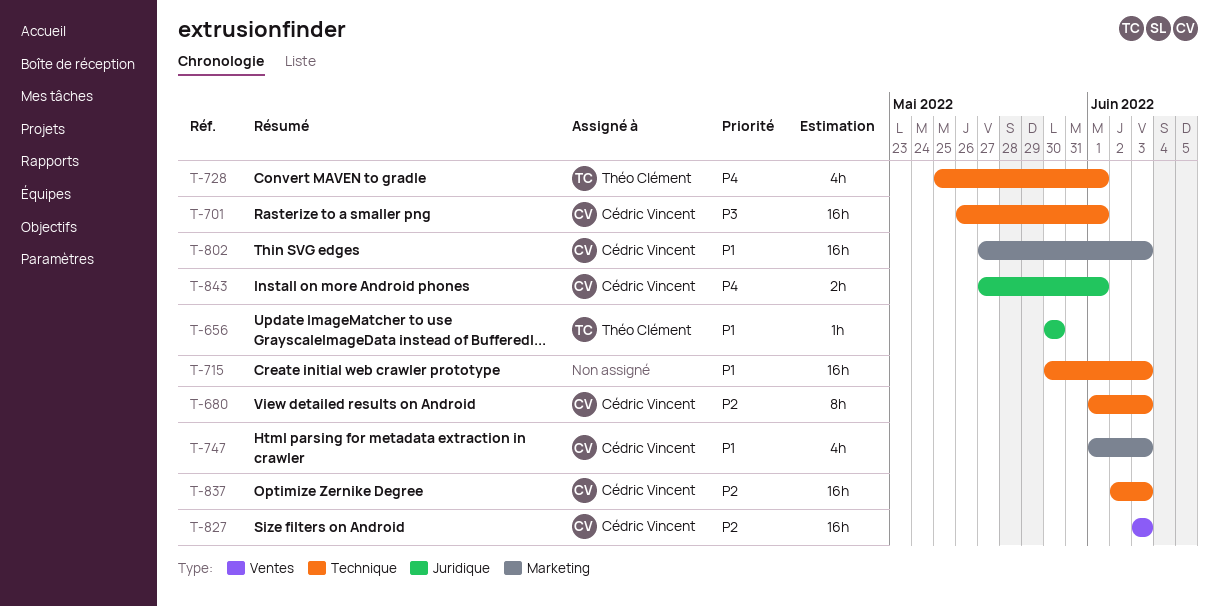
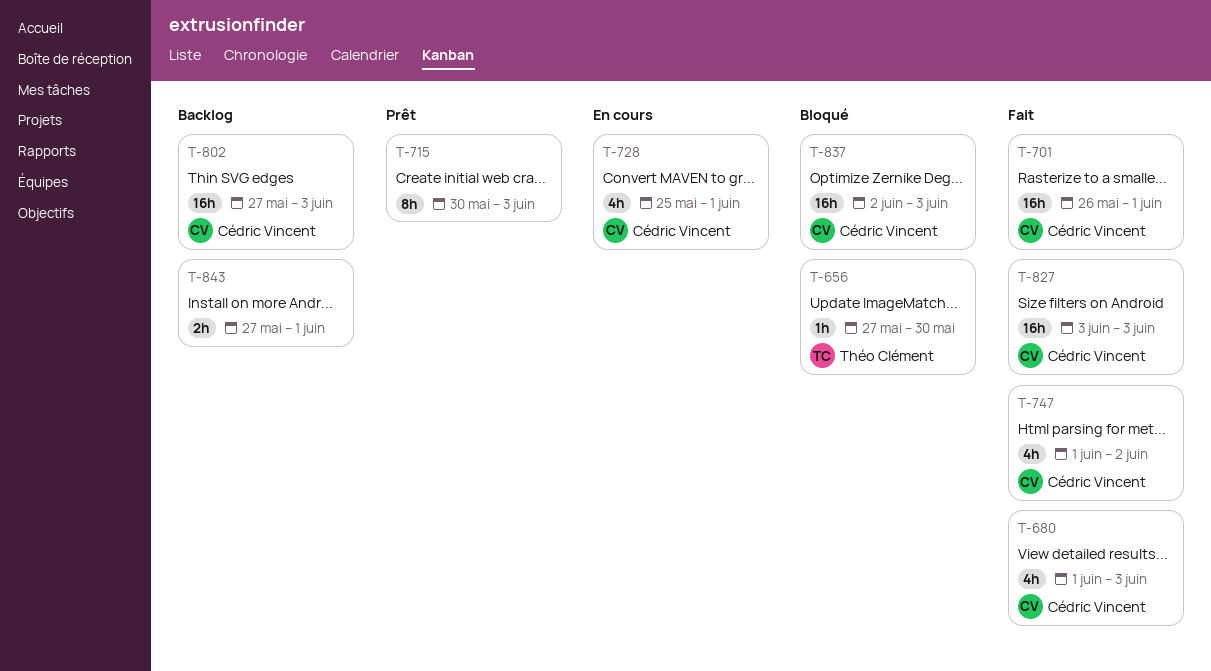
T-656, start: May 30 -> May 27
T-680, estimate: 8h -> 4h
T-715, estimate: 16h -> 8h
T-728, owner: Théo Clément -> Cédric Vincent
T-747, due: Jun 3 -> Jun 2
T-843, owner: Cédric Vincent -> none

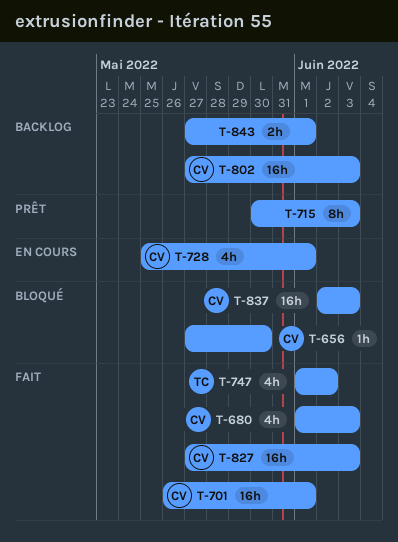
T-656, owner: Théo Clément -> Cédric Vincent
T-747, owner: Cédric Vincent -> Théo Clément
T-827, start: Jun 3 -> May 27

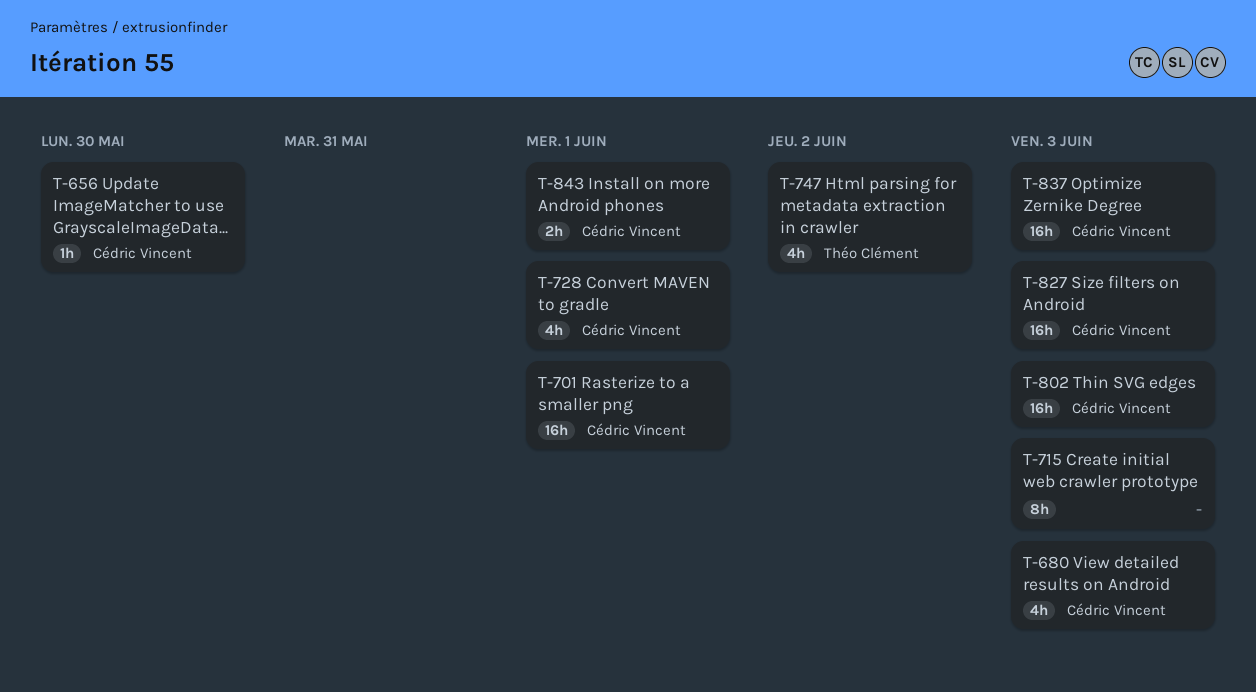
T-843, owner: none -> Cédric Vincent

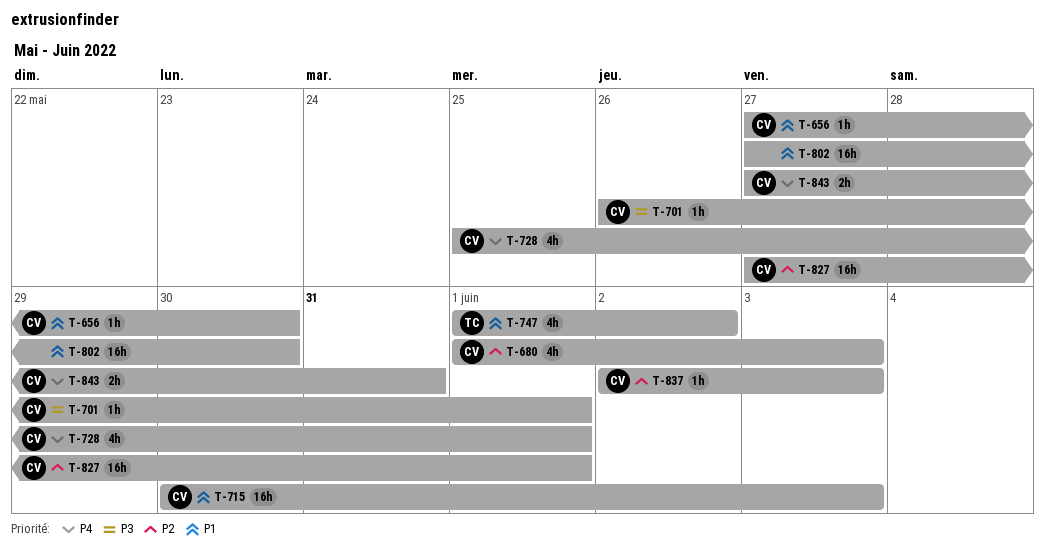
T-701, estimate: 16h -> 1h
T-715, owner: none -> Cédric Vincent
T-715, estimate: 8h -> 16h
T-802, owner: Cédric Vincent -> none
T-802, due: Jun 3 -> May 30
T-827, due: Jun 3 -> Jun 1
T-837, estimate: 16h -> 1h
T-843, due: Jun 1 -> May 31

